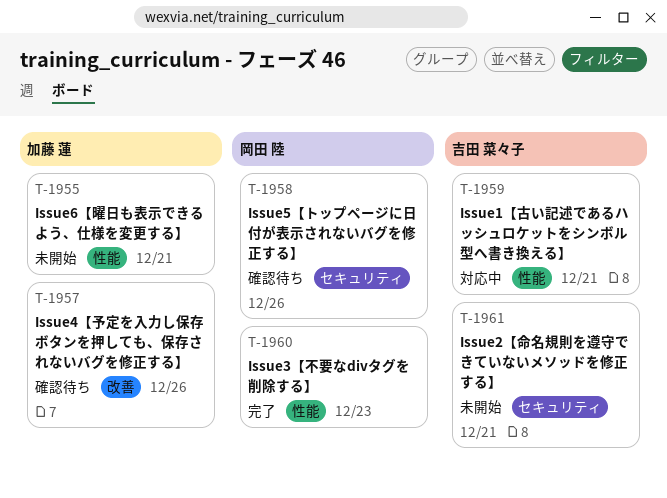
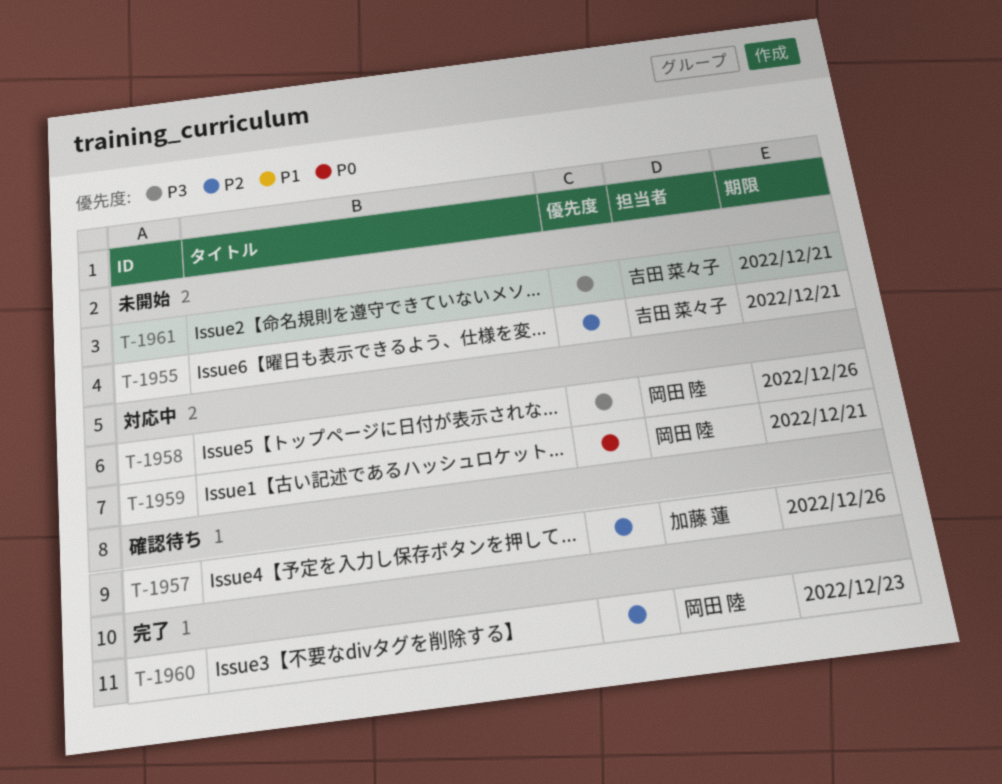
T-1955, owner: 加藤 蓮 -> 吉田 菜々子
T-1958, status: 確認待ち -> 対応中
T-1959, owner: 吉田 菜々子 -> 岡田 陸

